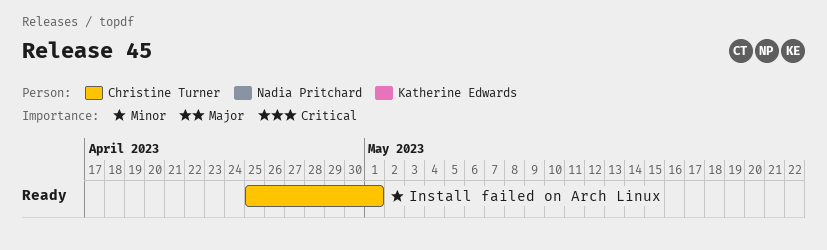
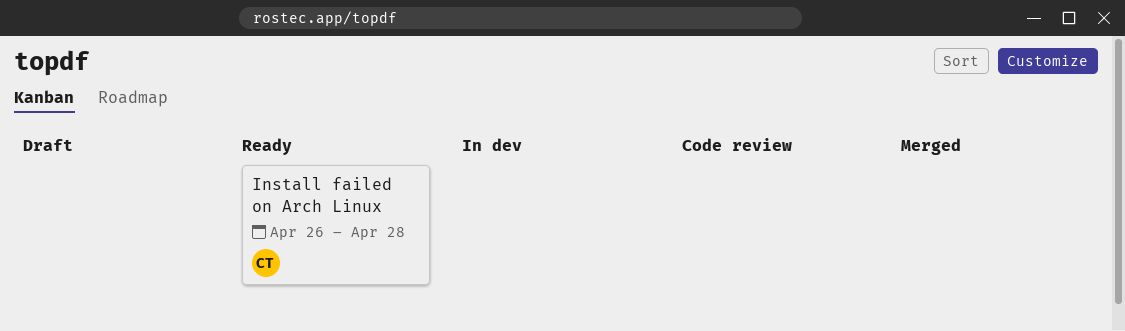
Install failed on Arch Linux, start: Apr 25 -> Apr 26
Install failed on Arch Linux, due: May 1 -> Apr 28

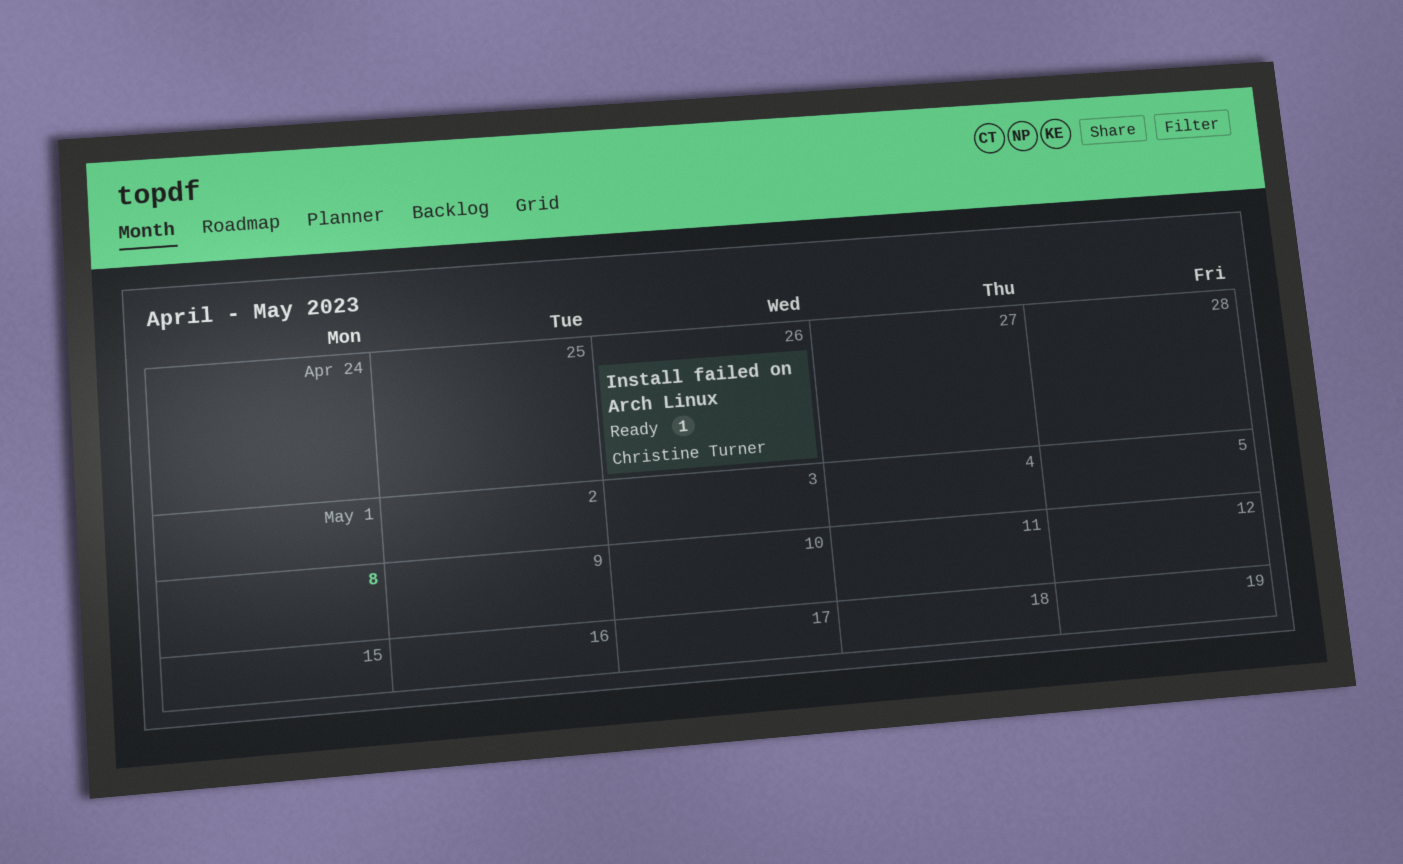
Install failed on Arch Linux, due: Apr 28 -> Apr 26

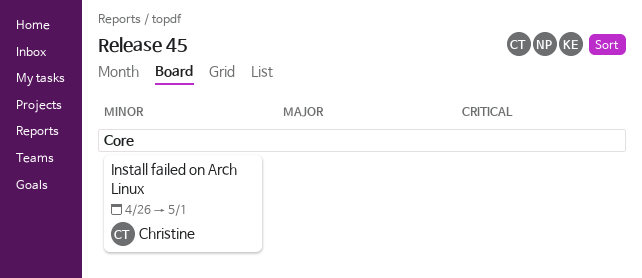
Install failed on Arch Linux, due: Apr 26 -> May 1

